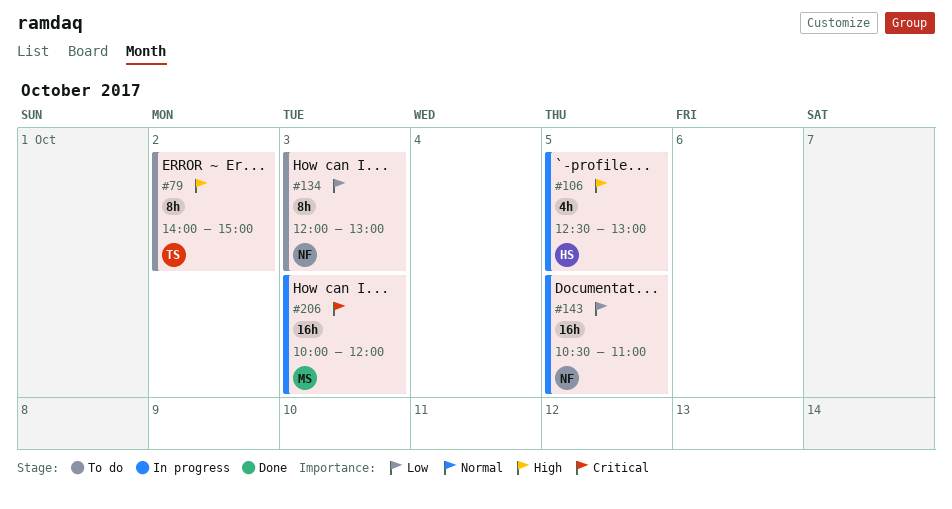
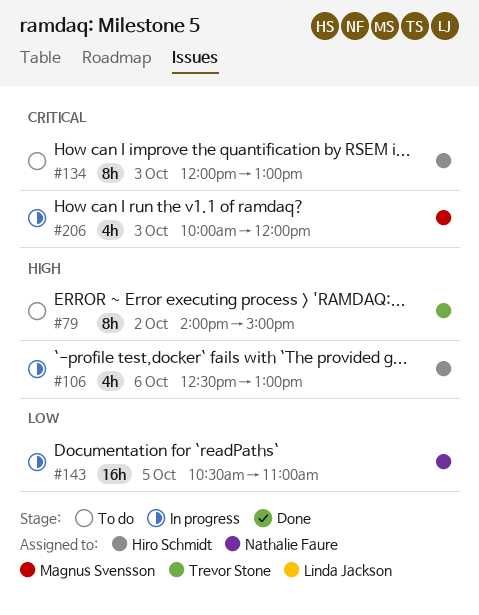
#106, day: Oct 5 -> Oct 6
#134, owner: Nathalie Faure -> Hiro Schmidt
#134, priority: Low -> Critical
#206, estimate: 16h -> 4h

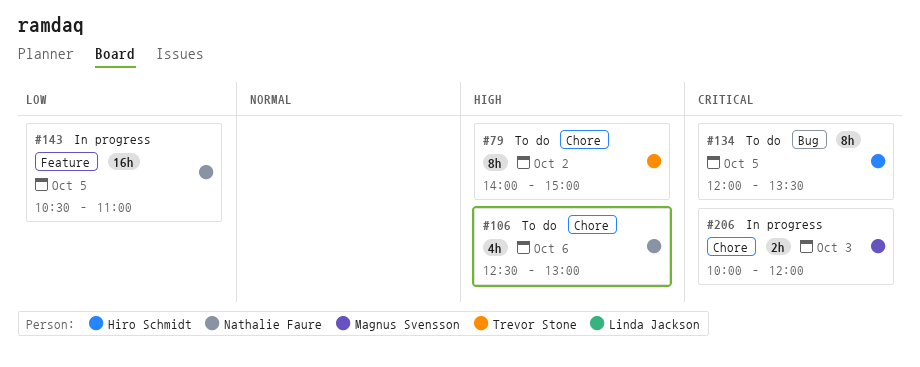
#106, status: In progress -> To do
#106, owner: Hiro Schmidt -> Nathalie Faure
#134, day: Oct 3 -> Oct 5
#134, ends: 13:00 -> 13:30
#206, estimate: 4h -> 2h

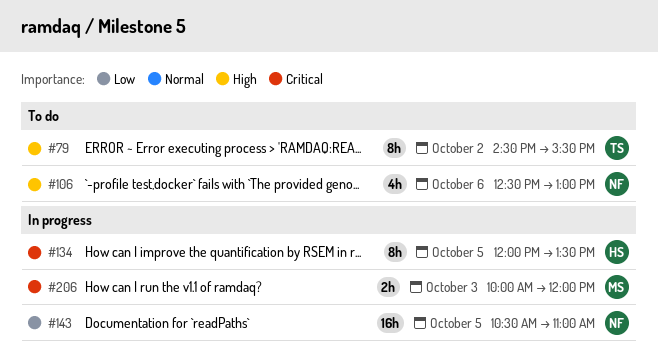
#79, begins: 14:00 -> 14:30
#79, ends: 15:00 -> 15:30
#134, status: To do -> In progress

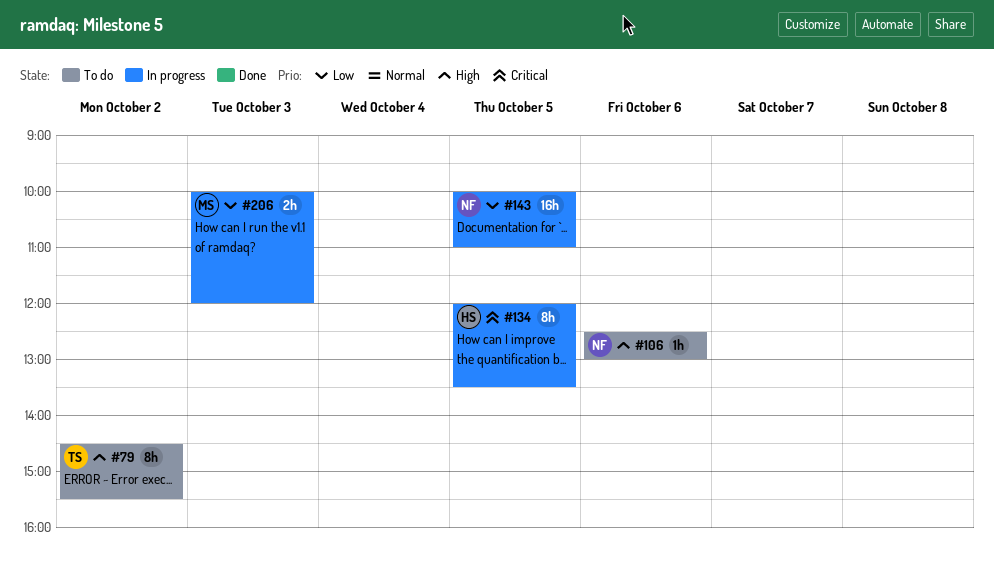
#106, estimate: 4h -> 1h
#143, begins: 10:30 -> 10:00
#206, priority: Critical -> Low

